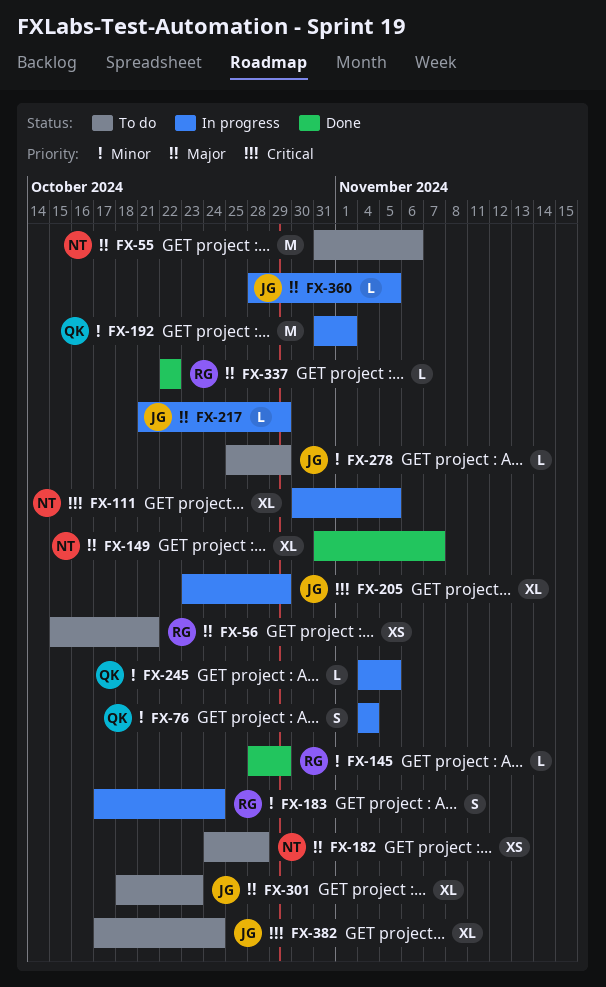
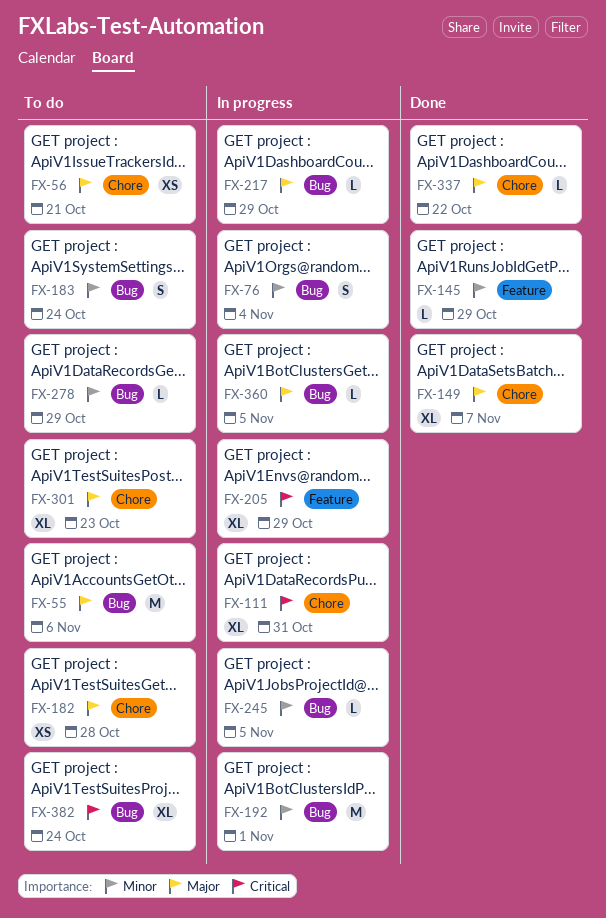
FX-111, due: Nov 5 -> Oct 31
FX-183, status: In progress -> To do

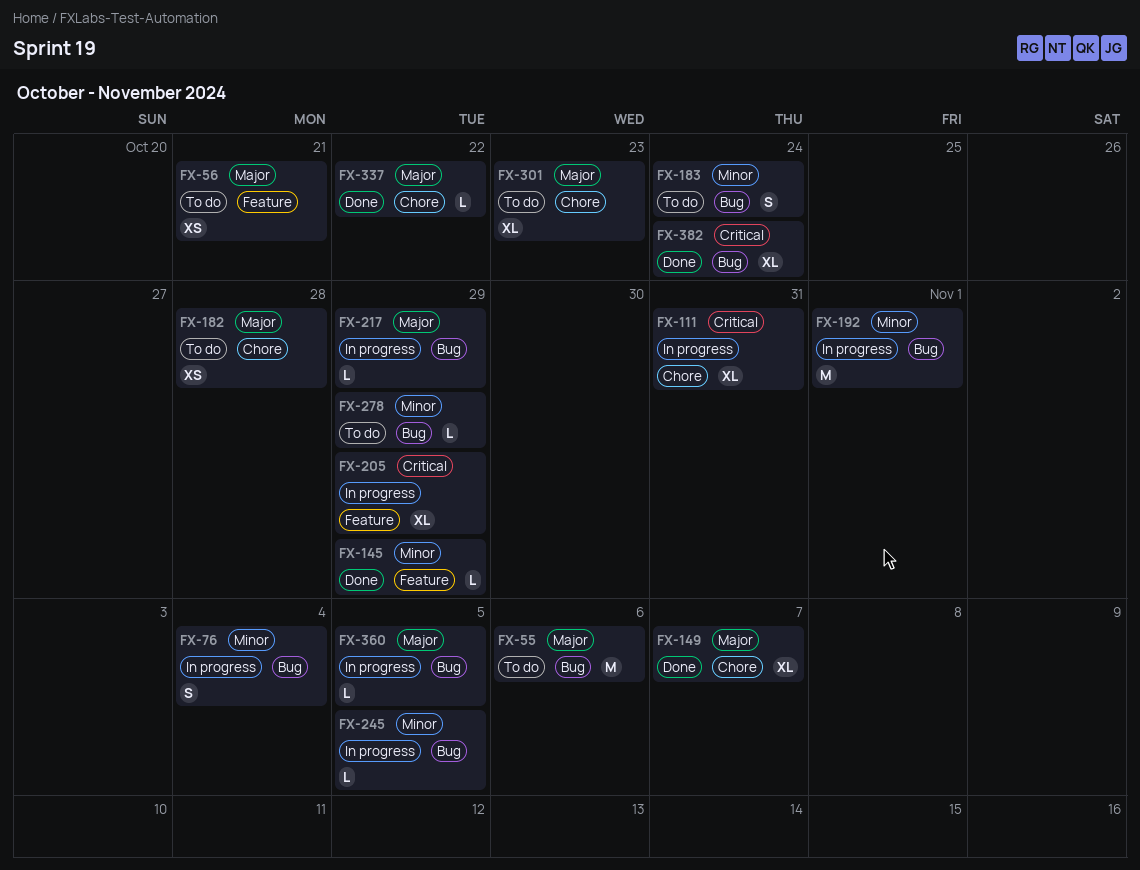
FX-56, label: Chore -> Feature
FX-382, status: To do -> Done

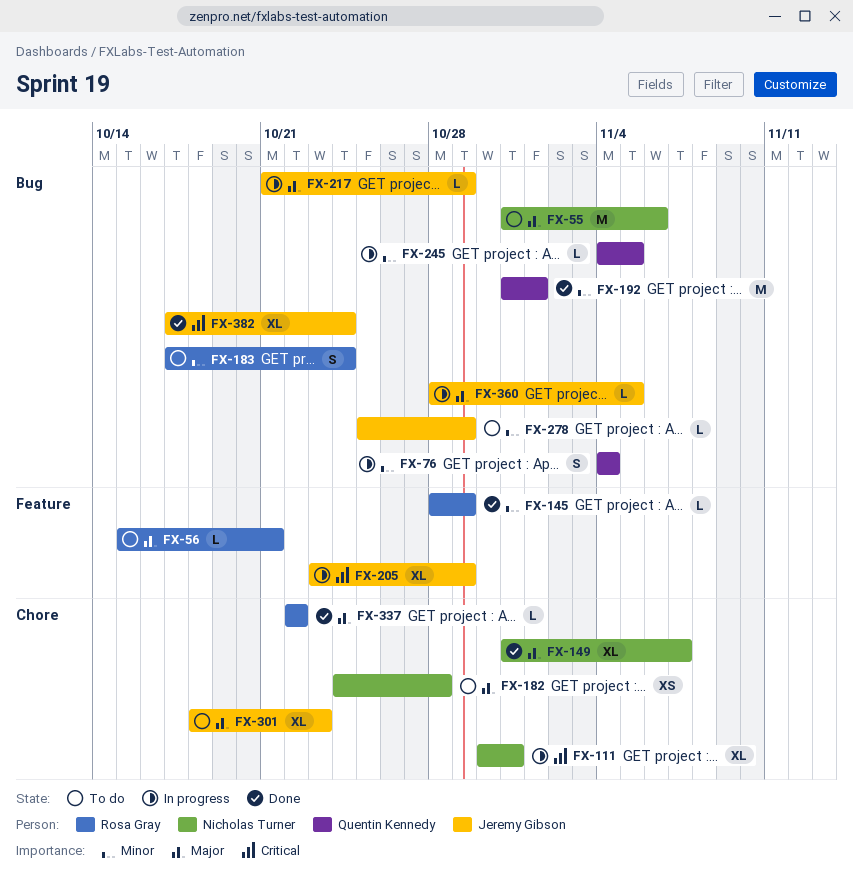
FX-56, estimate: XS -> L
FX-192, status: In progress -> Done

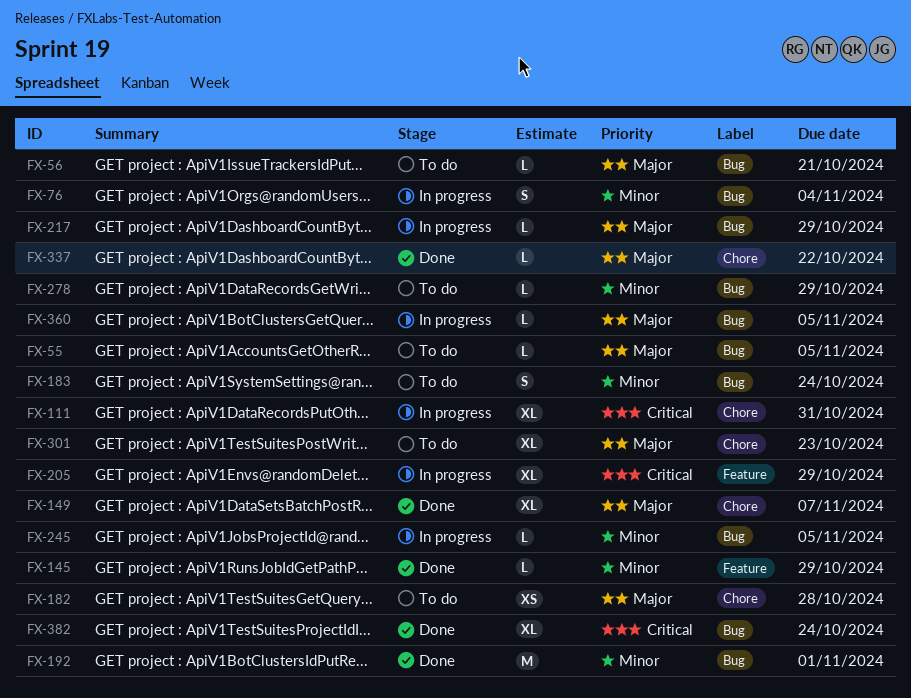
FX-55, estimate: M -> L
FX-55, due: Nov 6 -> Nov 5
FX-56, label: Feature -> Bug

